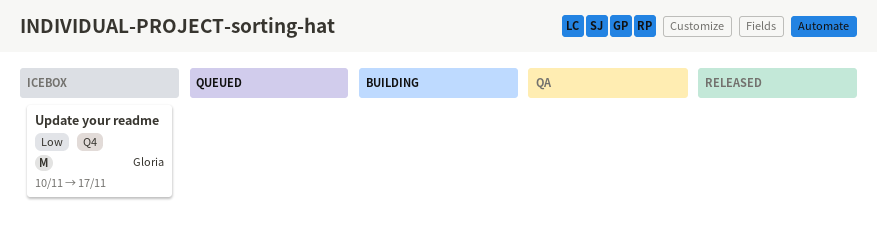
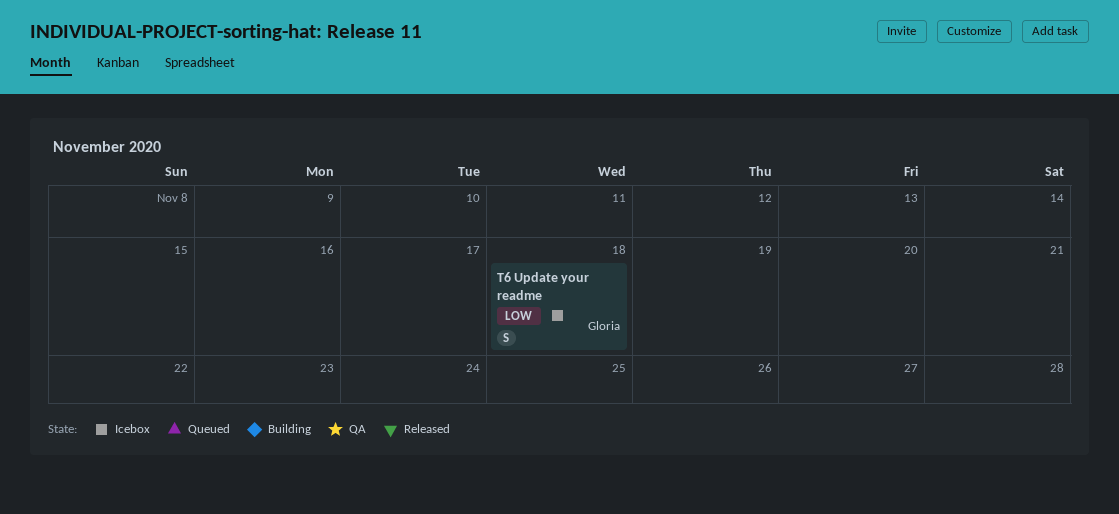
Update your readme, estimate: M -> S
Update your readme, due: Nov 17 -> Nov 18

